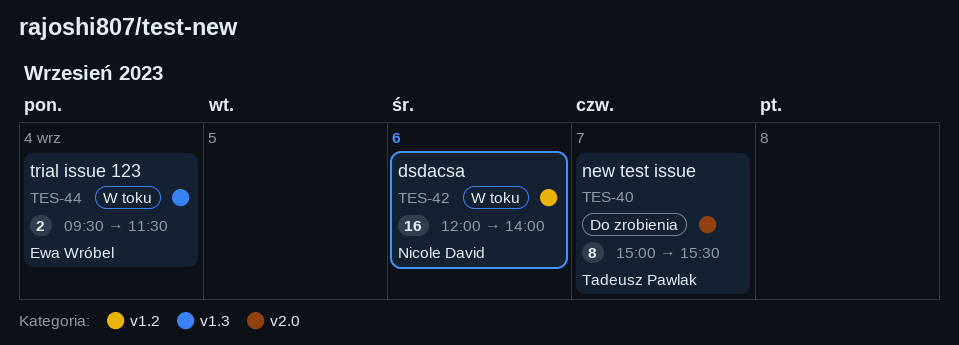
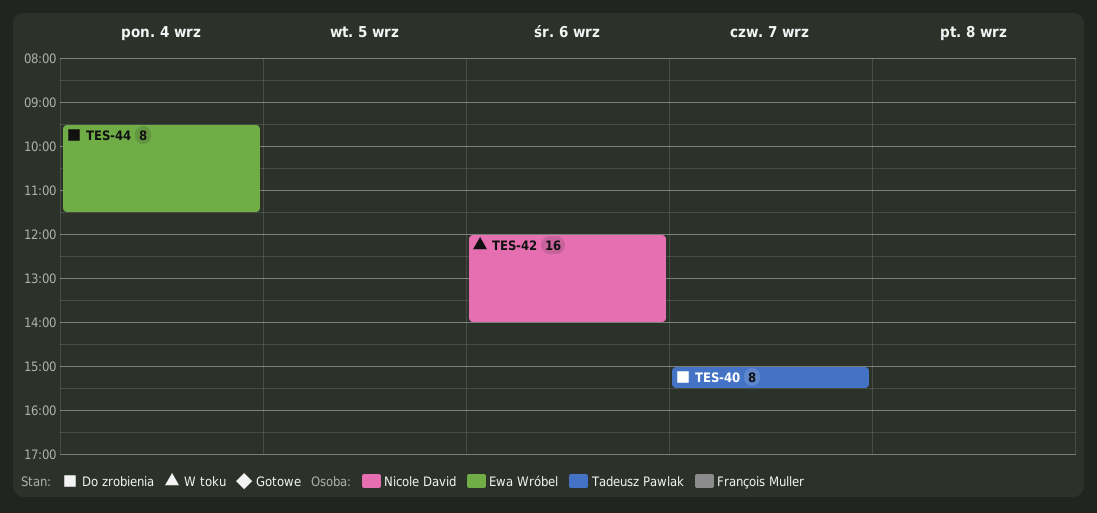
TES-44, status: W toku -> Do zrobienia
TES-44, estimate: 2 -> 8

